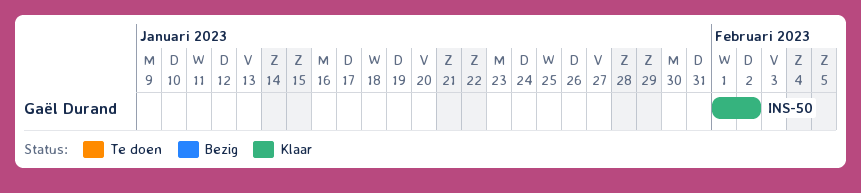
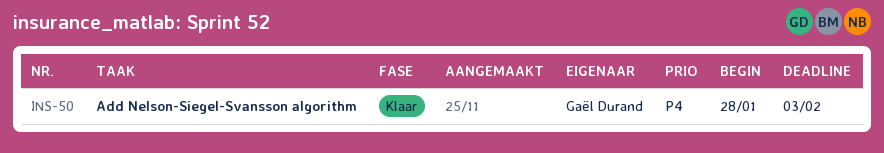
INS-50, start: Feb 1 -> Jan 28
INS-50, due: Feb 2 -> Feb 3

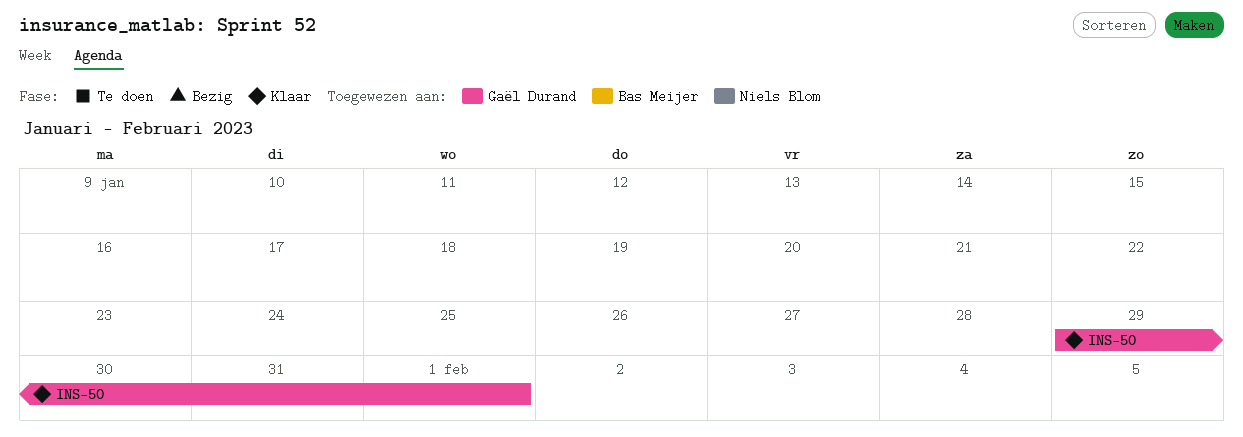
INS-50, start: Jan 28 -> Jan 29
INS-50, due: Feb 3 -> Feb 1

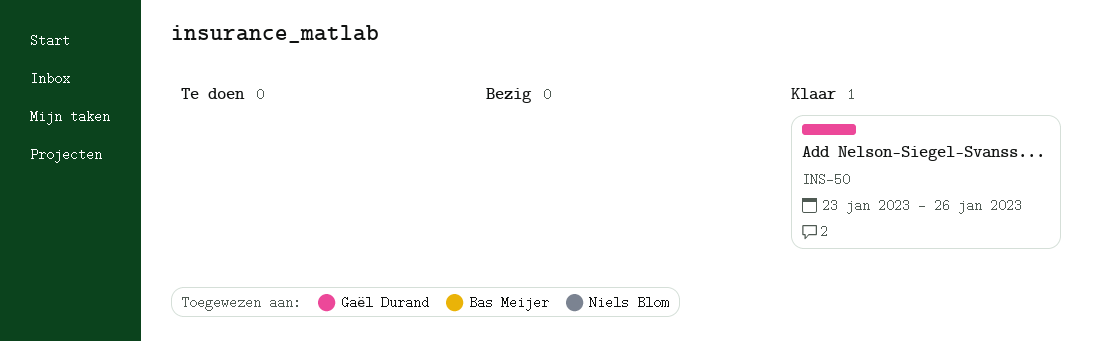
INS-50, start: Jan 29 -> Jan 23
INS-50, due: Feb 1 -> Jan 26

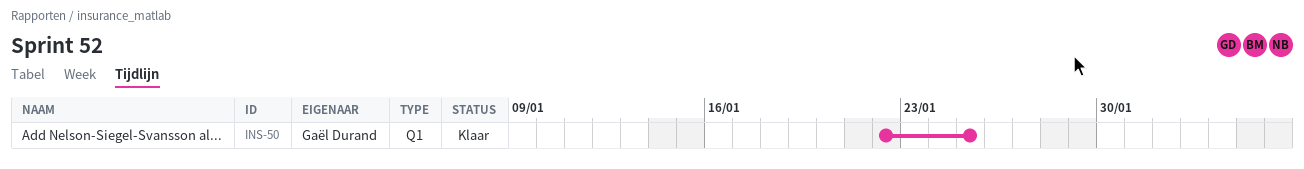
INS-50, start: Jan 23 -> Jan 22
INS-50, due: Jan 26 -> Jan 25

